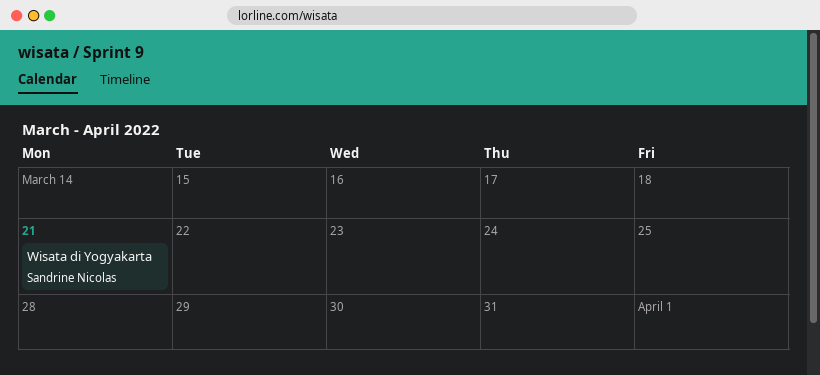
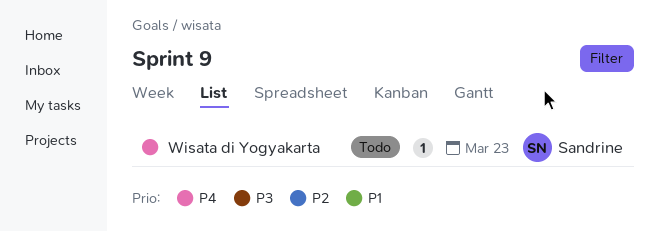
Wisata di Yogyakarta, due: Mar 21 -> Mar 23

